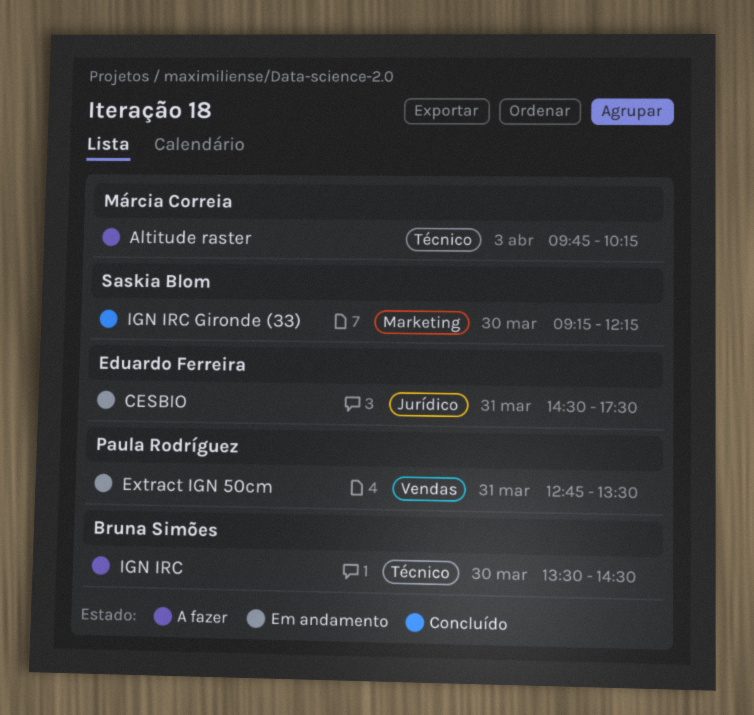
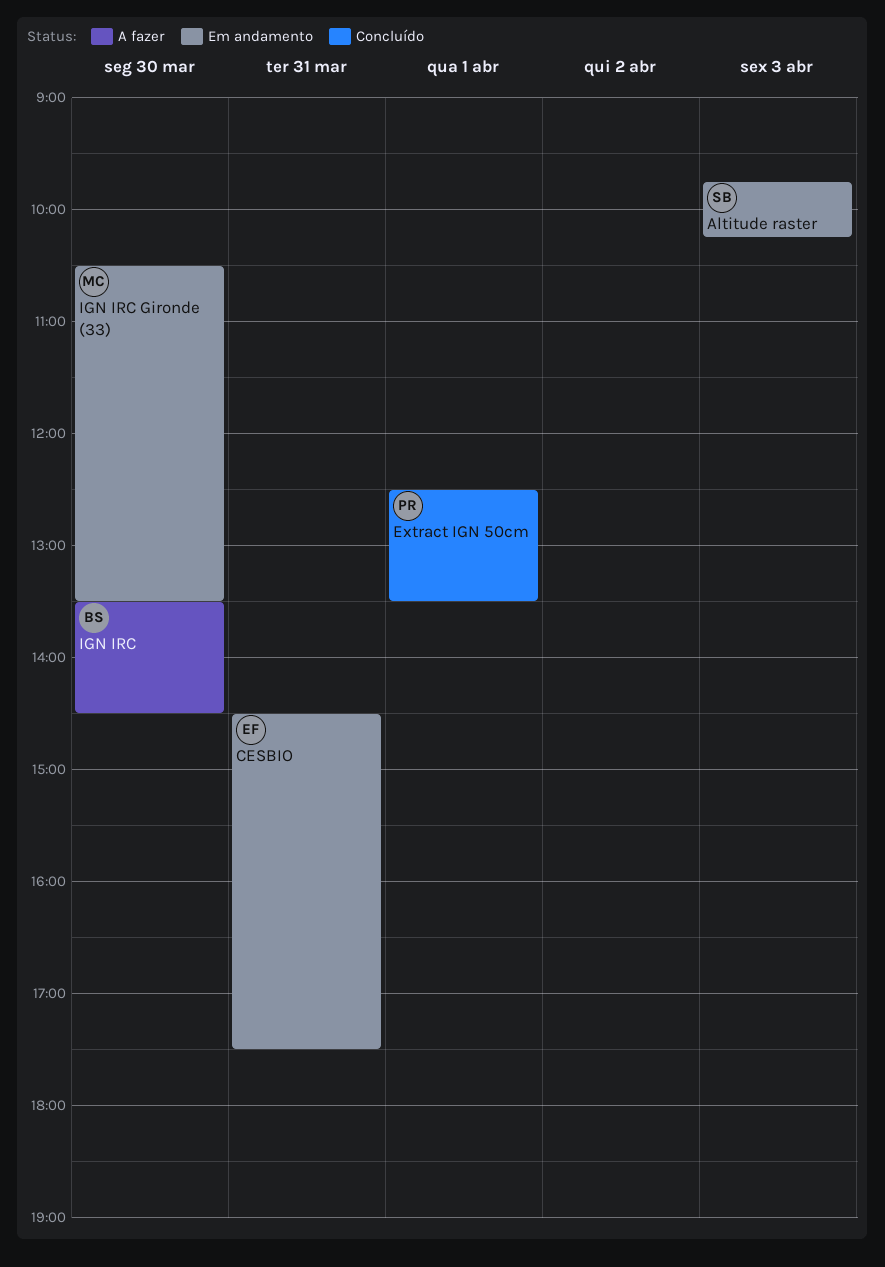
Altitude raster, status: A fazer -> Em andamento
Altitude raster, owner: Márcia Correia -> Saskia Blom
Extract IGN 50cm, status: Em andamento -> Concluído
Extract IGN 50cm, day: Mar 31 -> Apr 1
Extract IGN 50cm, begins: 12:45 -> 12:30
IGN IRC Gironde (33), status: Concluído -> Em andamento
IGN IRC Gironde (33), owner: Saskia Blom -> Márcia Correia
IGN IRC Gironde (33), begins: 09:15 -> 10:30
IGN IRC Gironde (33), ends: 12:15 -> 13:30

